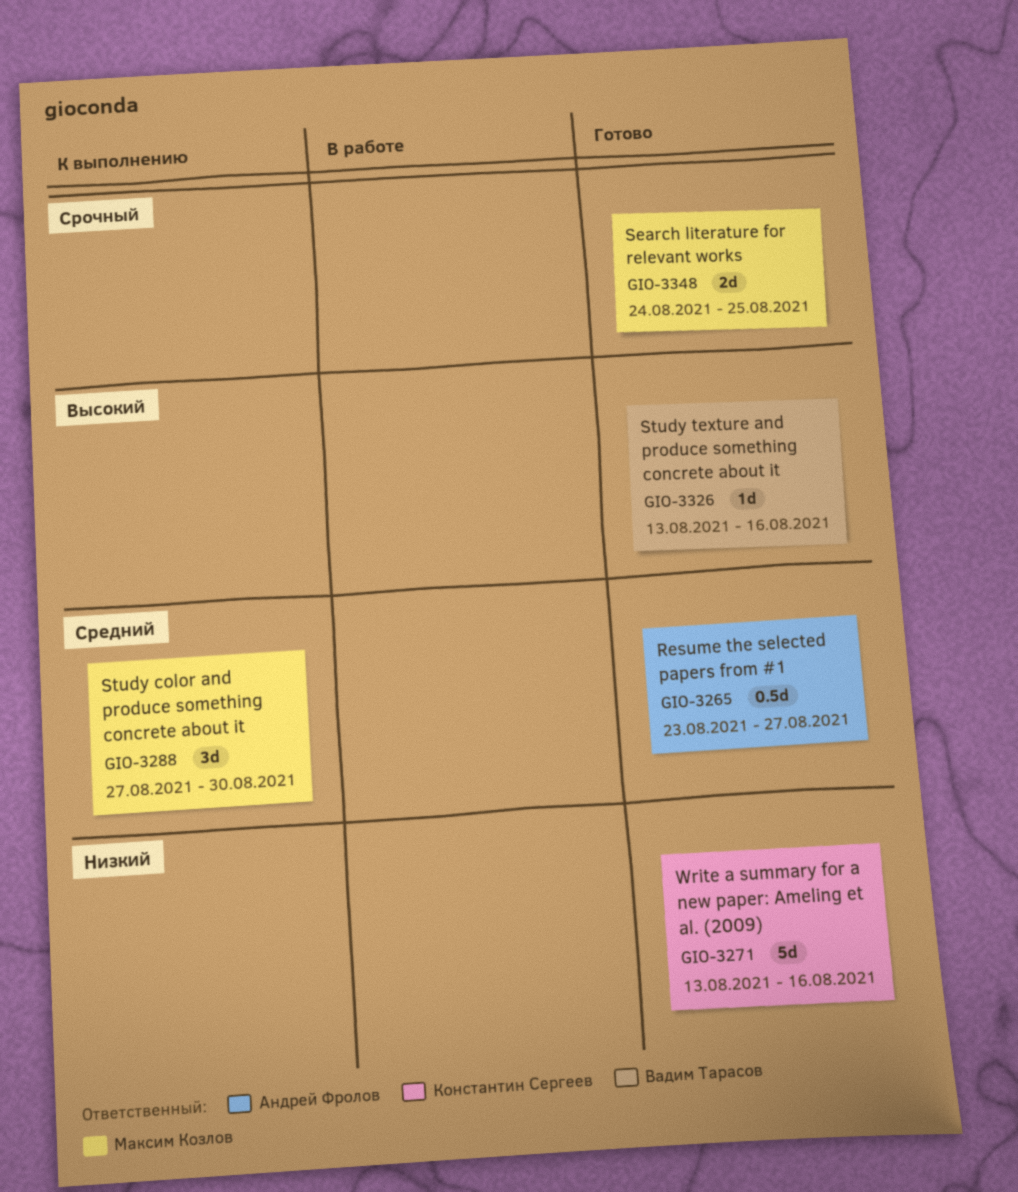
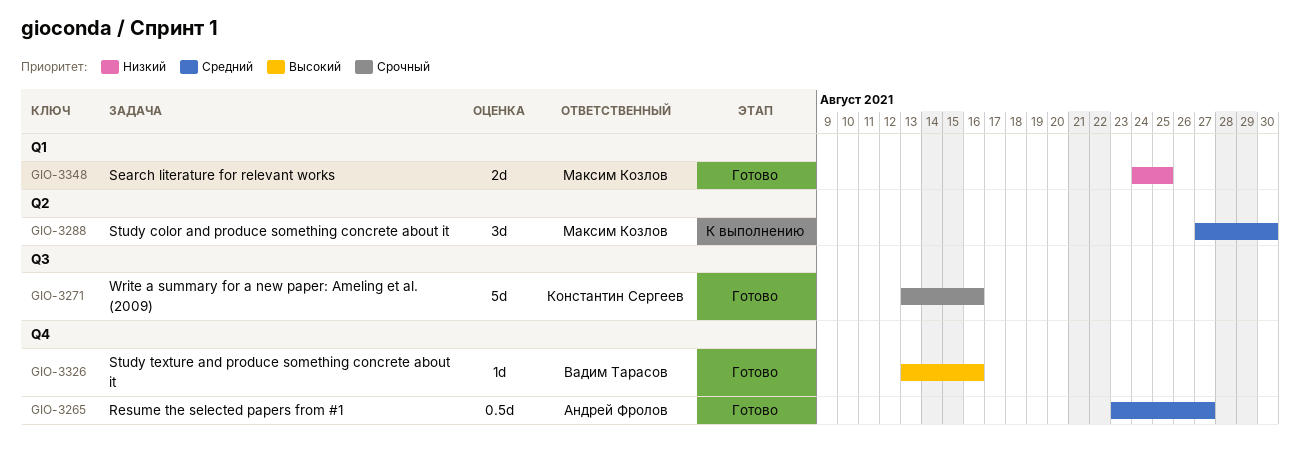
GIO-3271, priority: Низкий -> Срочный
GIO-3348, priority: Срочный -> Низкий

